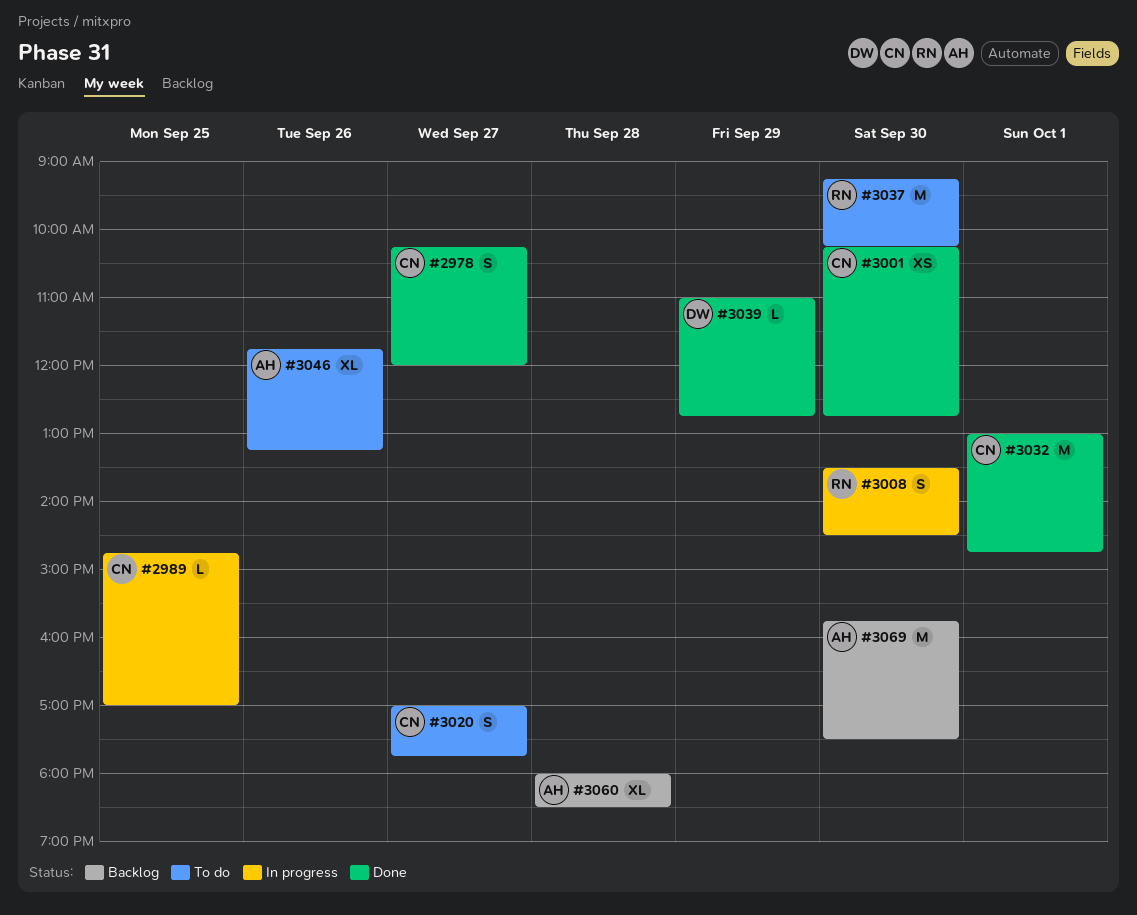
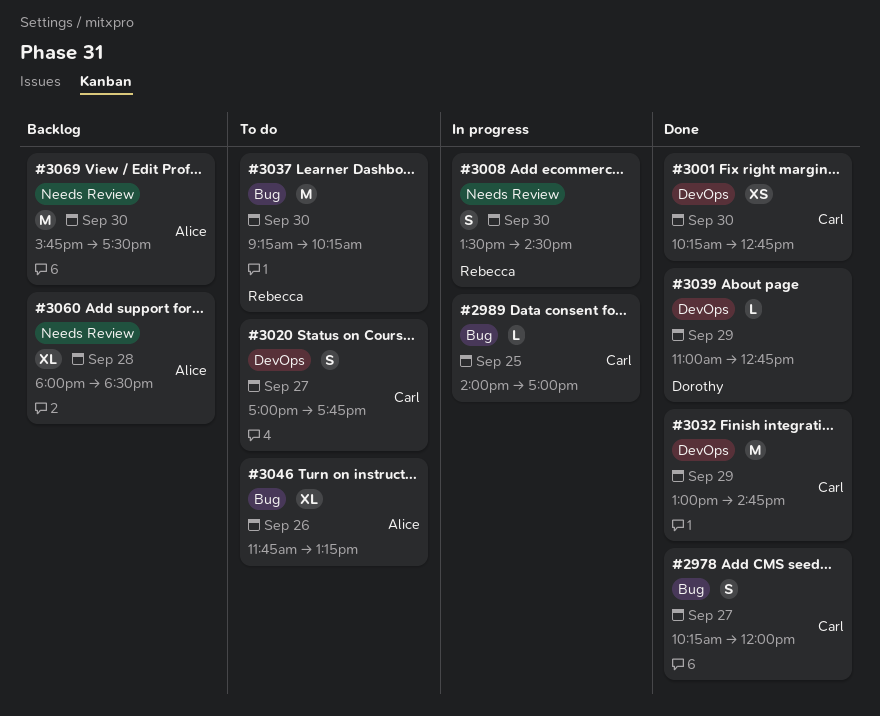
#2989, begins: 14:45 -> 14:00
#3032, day: Oct 1 -> Sep 29

